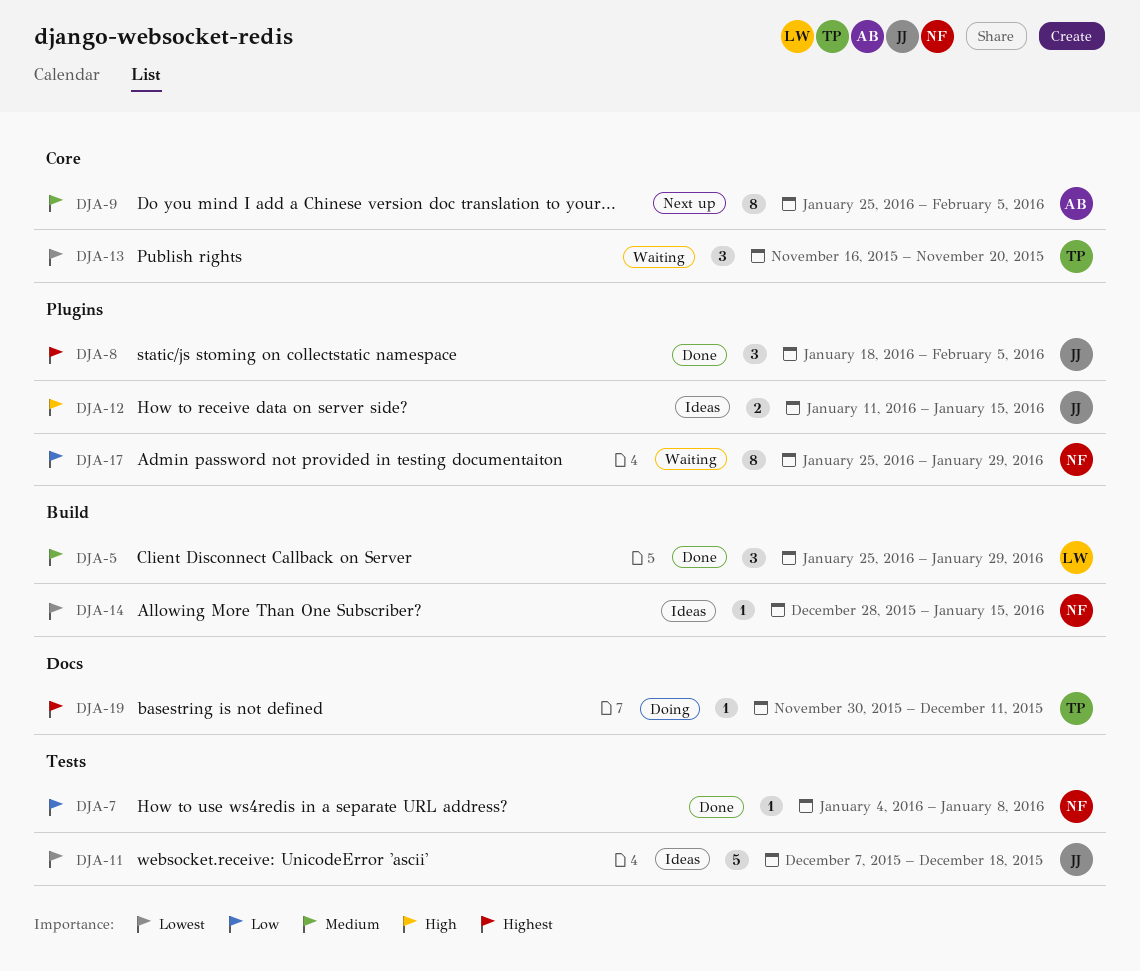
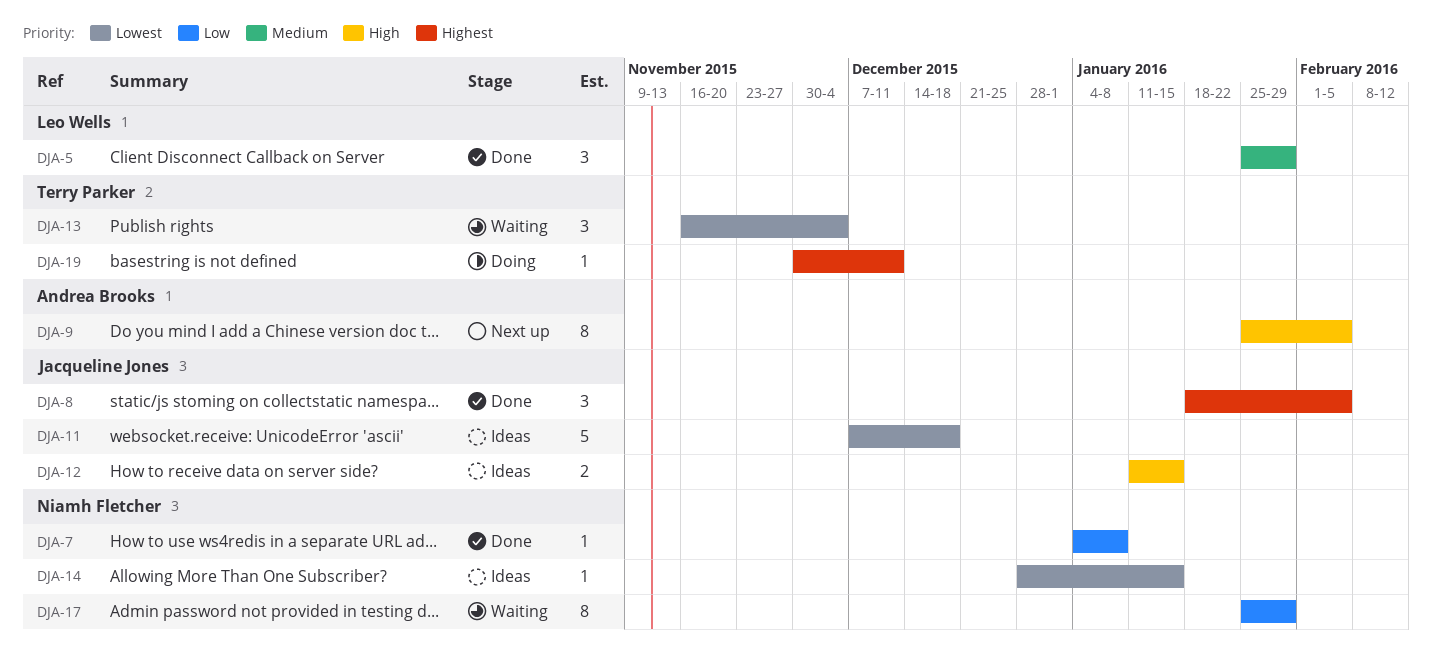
DJA-9, priority: Medium -> High
DJA-13, due: Nov 20 -> Dec 4

